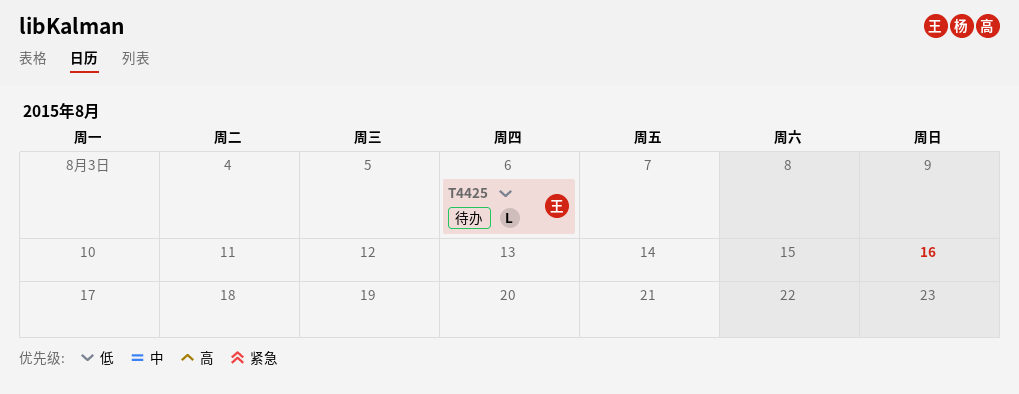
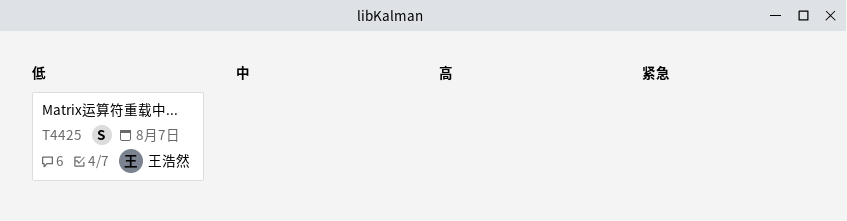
T4425, estimate: L -> S
T4425, due: Aug 6 -> Aug 7

